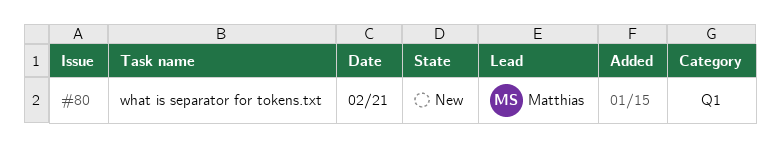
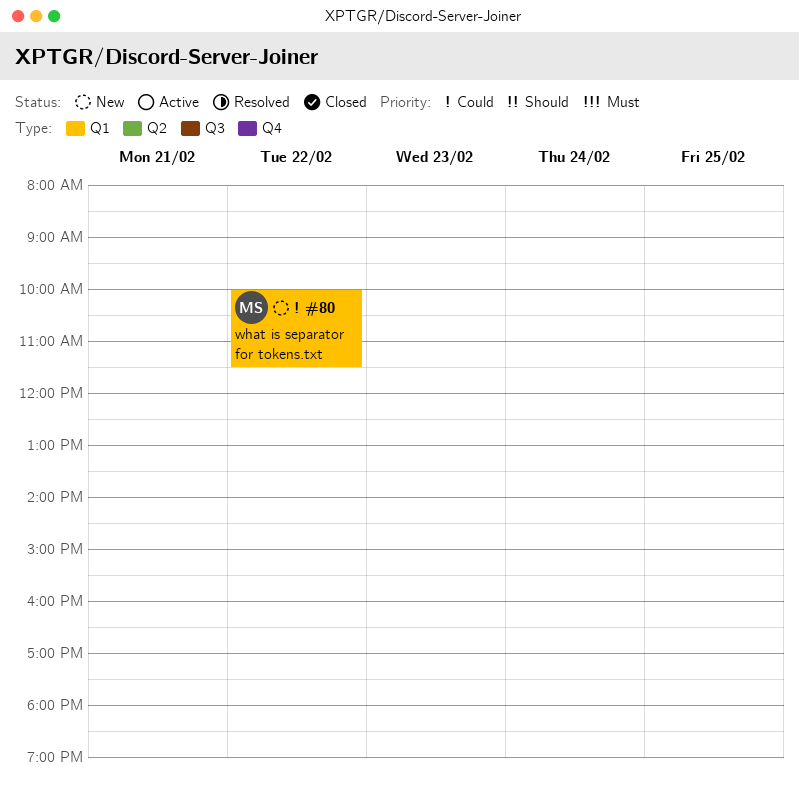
#80, day: Feb 21 -> Feb 22

